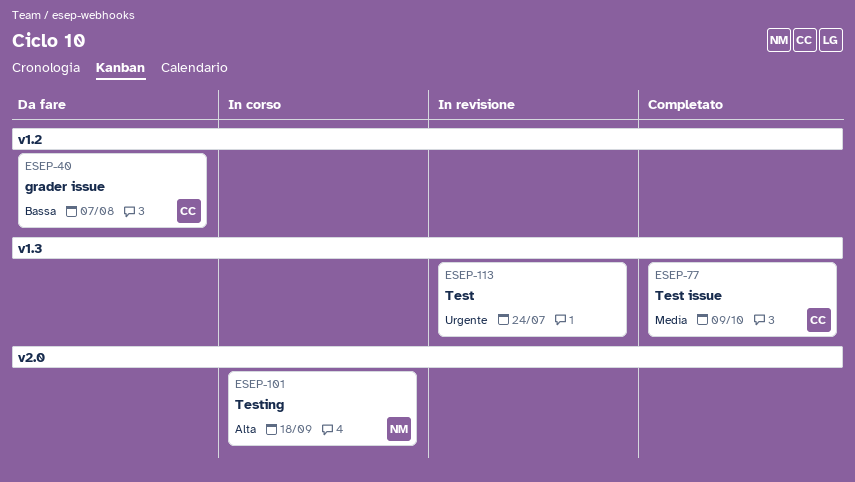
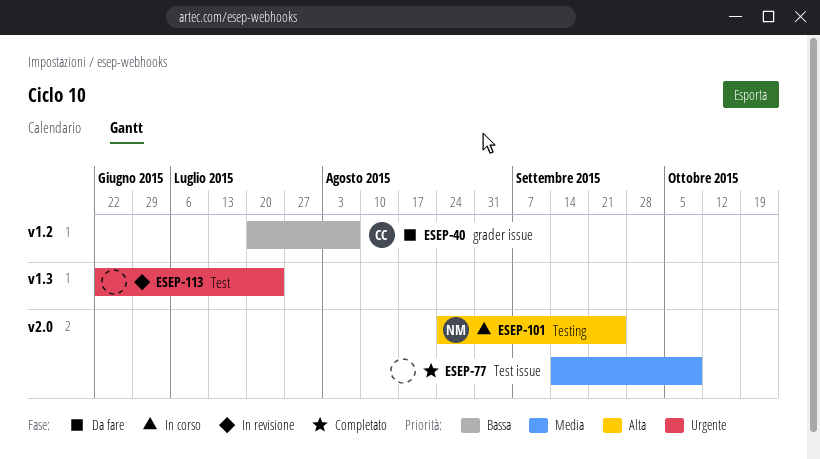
ESEP-77, owner: CC -> none
ESEP-77, label: v1.3 -> v2.0
ESEP-101, due: Sep 18 -> Sep 25

